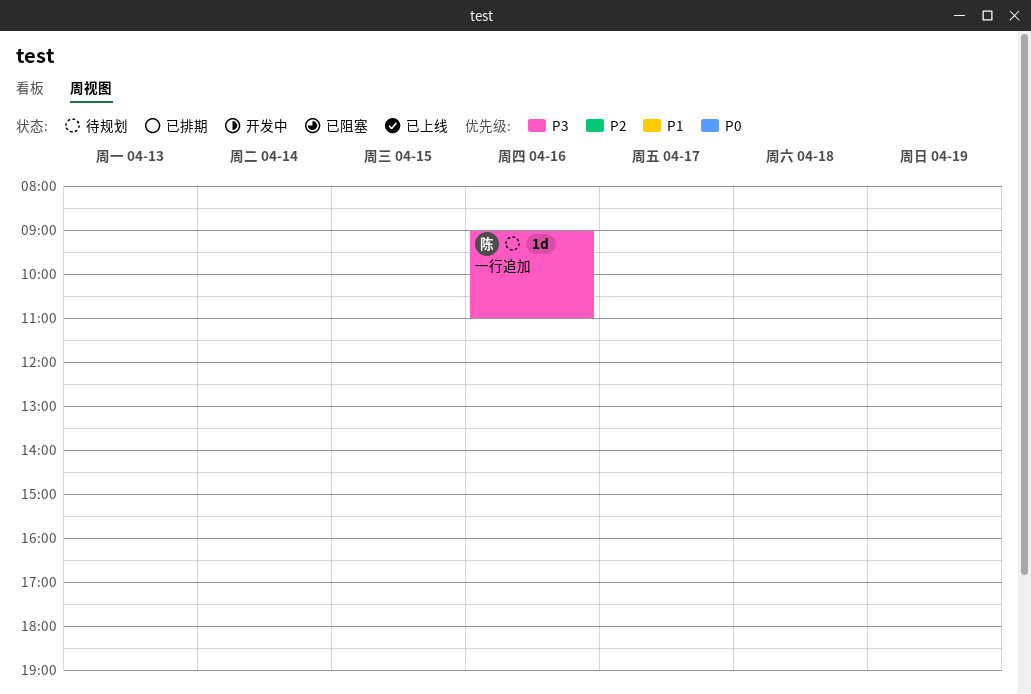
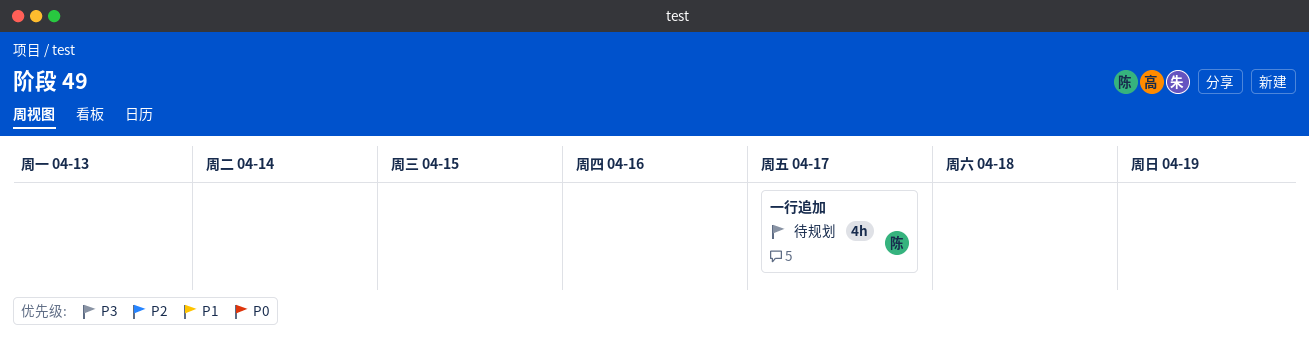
一行追加, estimate: 1d -> 4h
一行追加, day: Apr 16 -> Apr 17

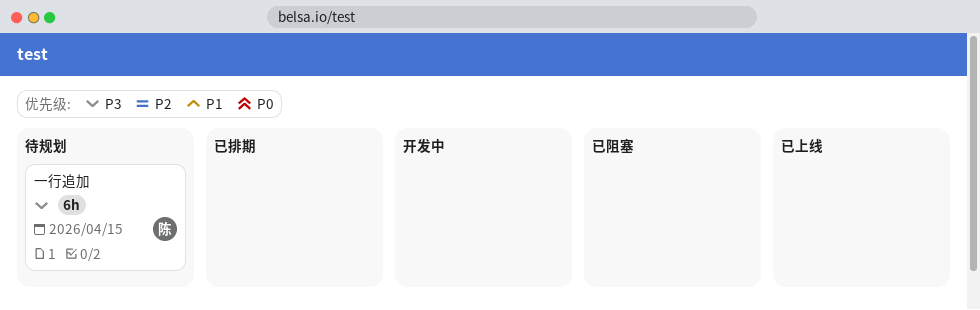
一行追加, estimate: 4h -> 6h
一行追加, day: Apr 17 -> Apr 15

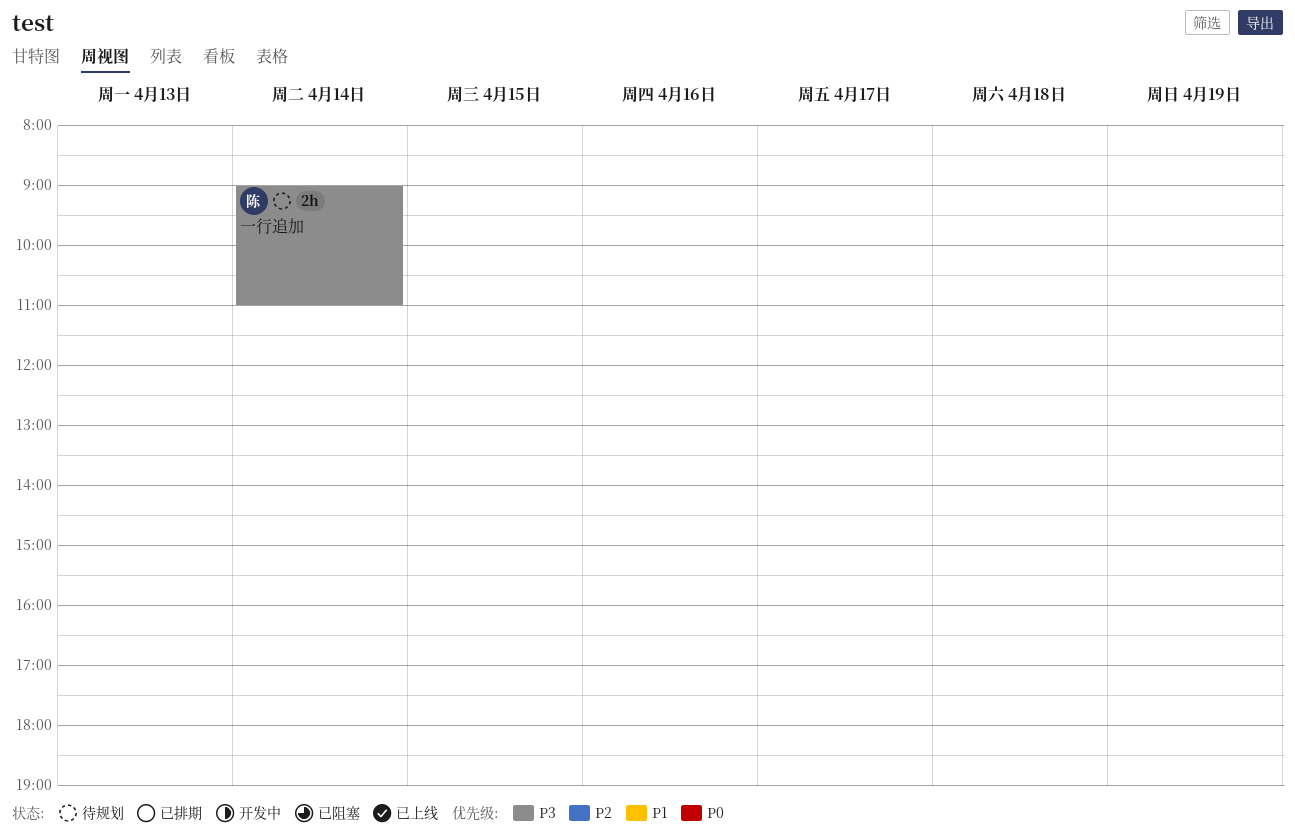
一行追加, estimate: 6h -> 2h
一行追加, day: Apr 15 -> Apr 14

